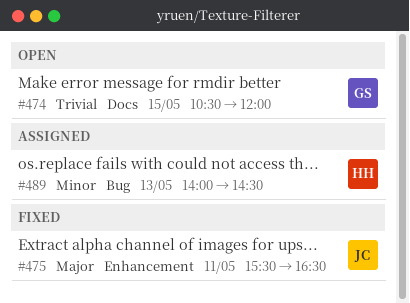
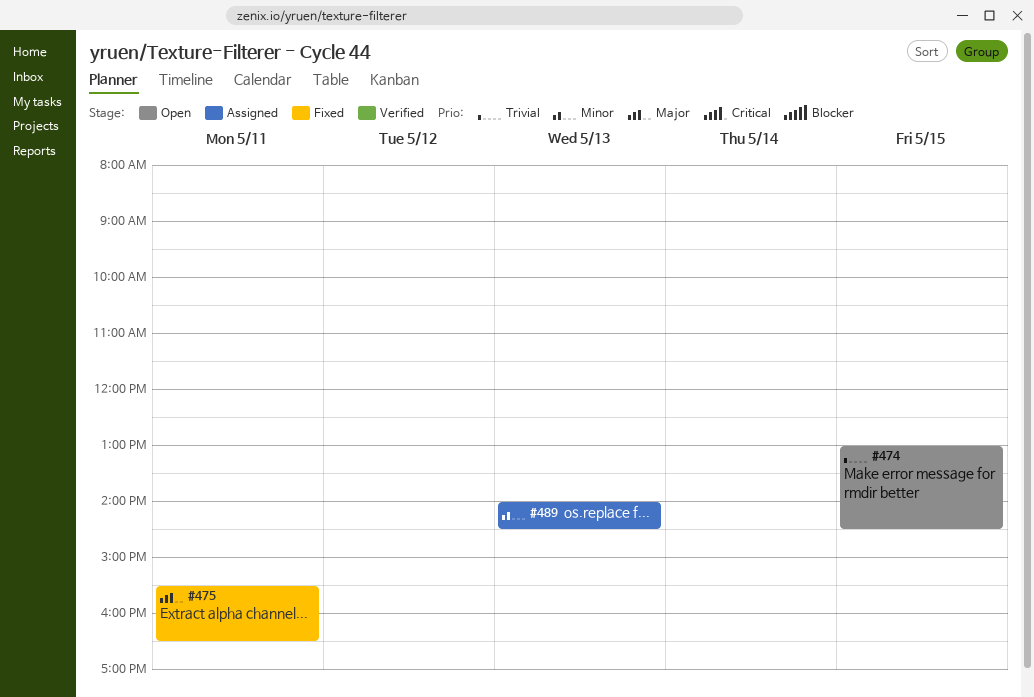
#474, begins: 10:30 -> 13:00
#474, ends: 12:00 -> 14:30

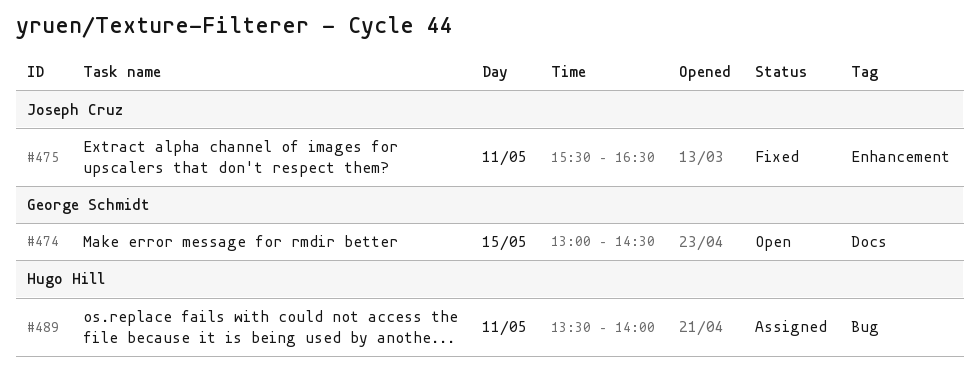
#489, day: May 13 -> May 11
#489, begins: 14:00 -> 13:30
#489, ends: 14:30 -> 14:00

